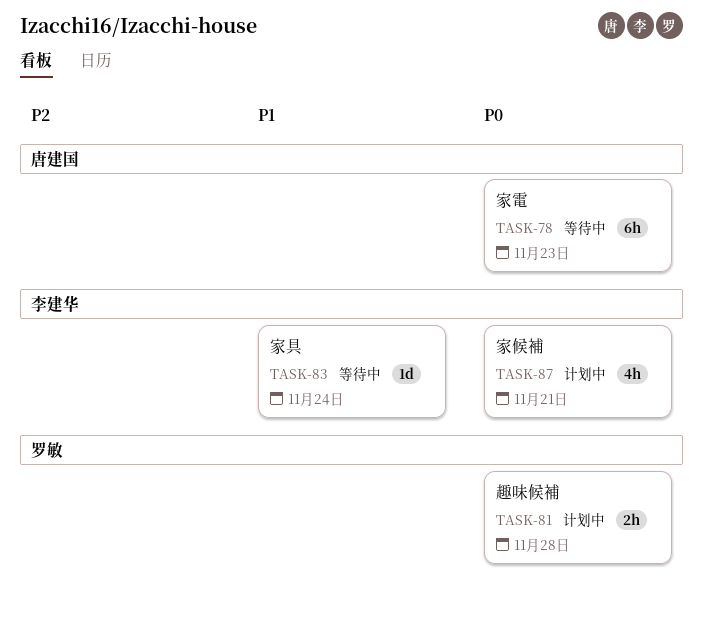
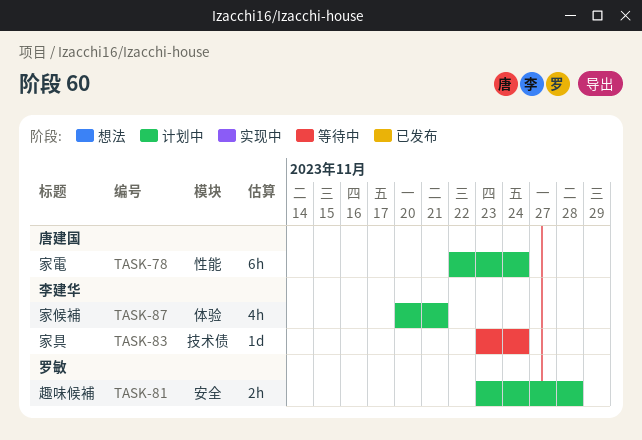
TASK-78, status: 等待中 -> 计划中
TASK-78, due: Nov 23 -> Nov 24

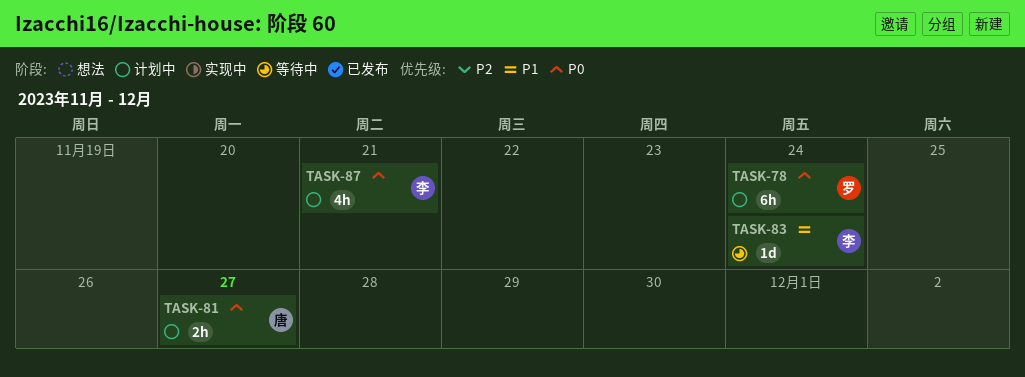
TASK-78, owner: 唐建国 -> 罗敏
TASK-81, owner: 罗敏 -> 唐建国
TASK-81, due: Nov 28 -> Nov 27

